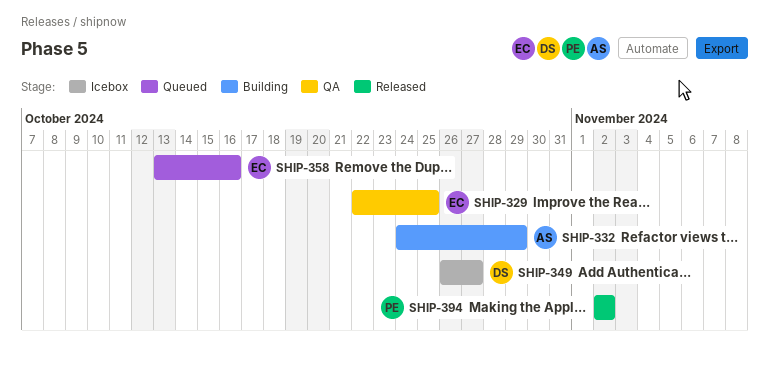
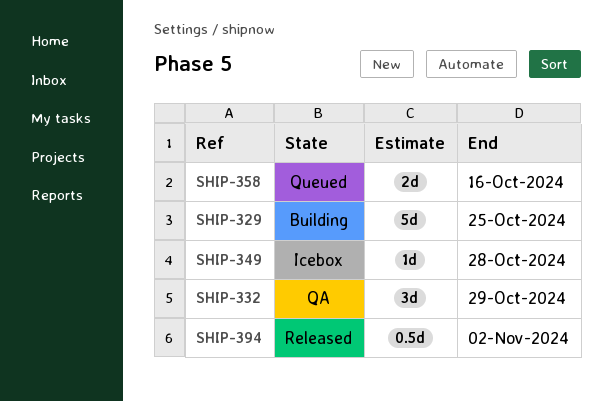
SHIP-329, status: QA -> Building
SHIP-332, status: Building -> QA
SHIP-349, due: Oct 27 -> Oct 28

